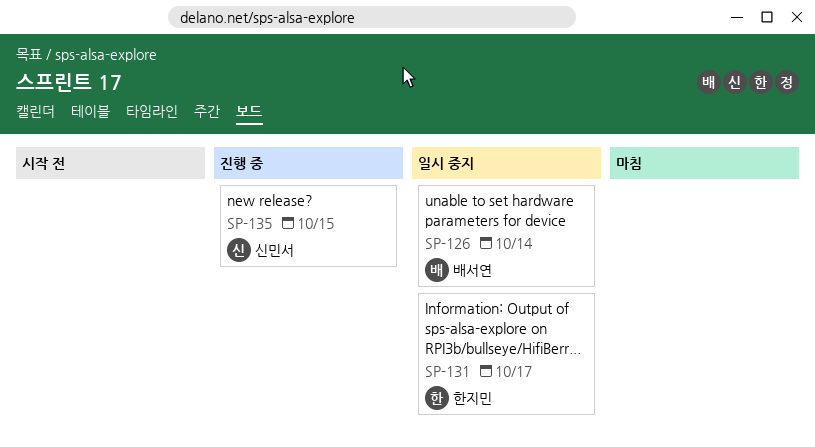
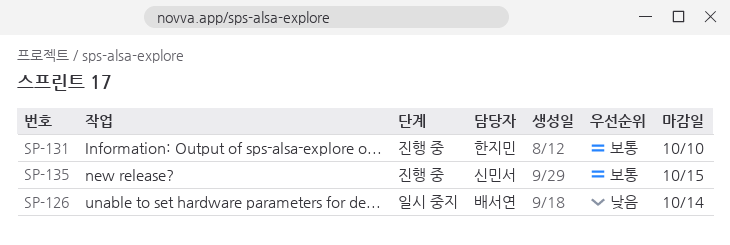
SP-131, status: 일시 중지 -> 진행 중
SP-131, due: Oct 17 -> Oct 10

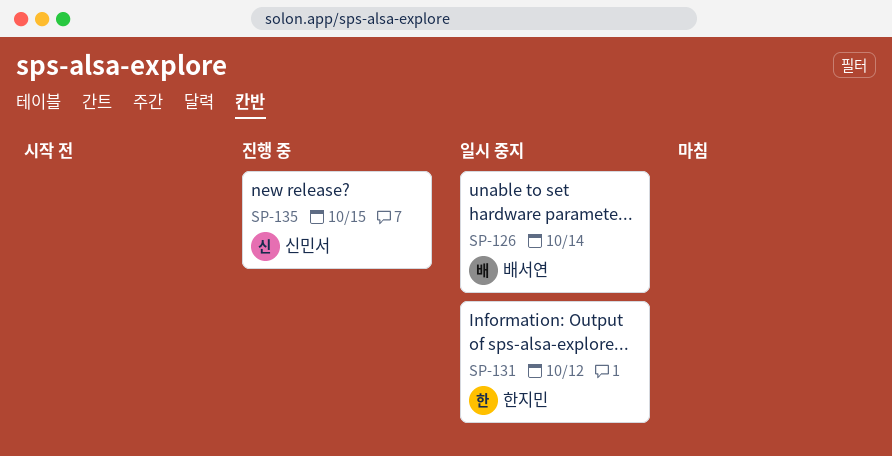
SP-131, status: 진행 중 -> 일시 중지
SP-131, due: Oct 10 -> Oct 12

